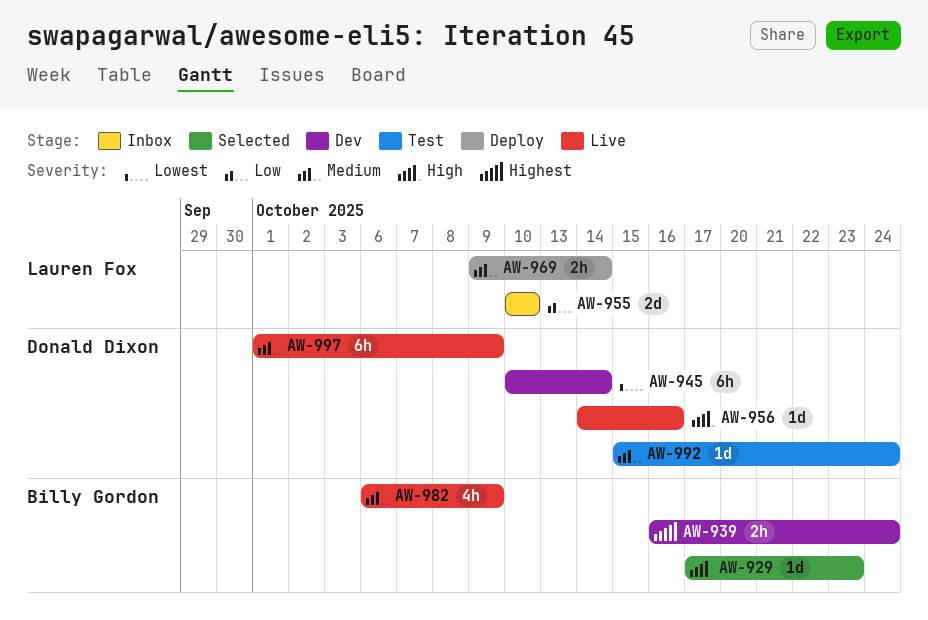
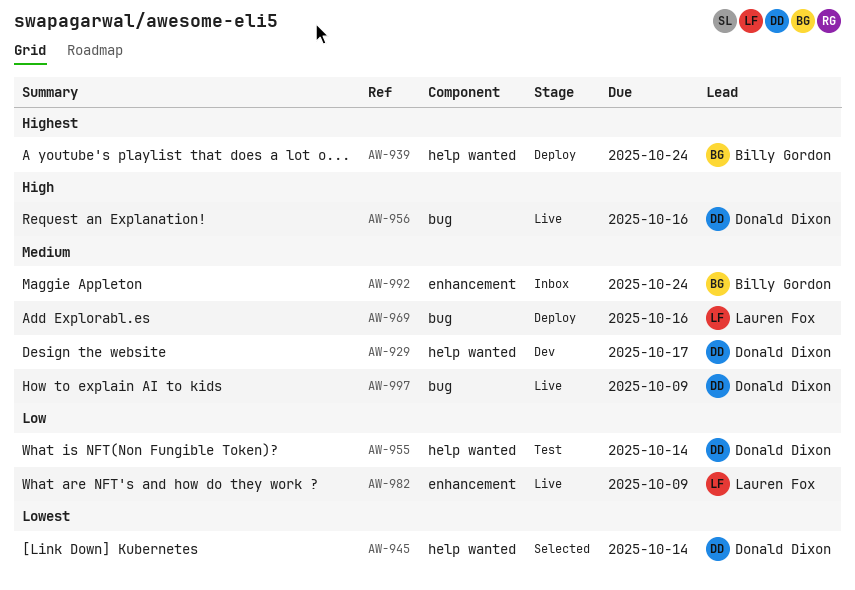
AW-929, status: Selected -> Dev
AW-929, owner: Billy Gordon -> Donald Dixon
AW-929, priority: High -> Medium
AW-929, due: Oct 23 -> Oct 17
AW-939, status: Dev -> Deploy
AW-945, status: Dev -> Selected
AW-955, status: Inbox -> Test
AW-955, owner: Lauren Fox -> Donald Dixon
AW-955, due: Oct 10 -> Oct 14
AW-969, due: Oct 14 -> Oct 16
AW-982, owner: Billy Gordon -> Lauren Fox
AW-982, priority: Medium -> Low
AW-992, status: Test -> Inbox
AW-992, owner: Donald Dixon -> Billy Gordon

